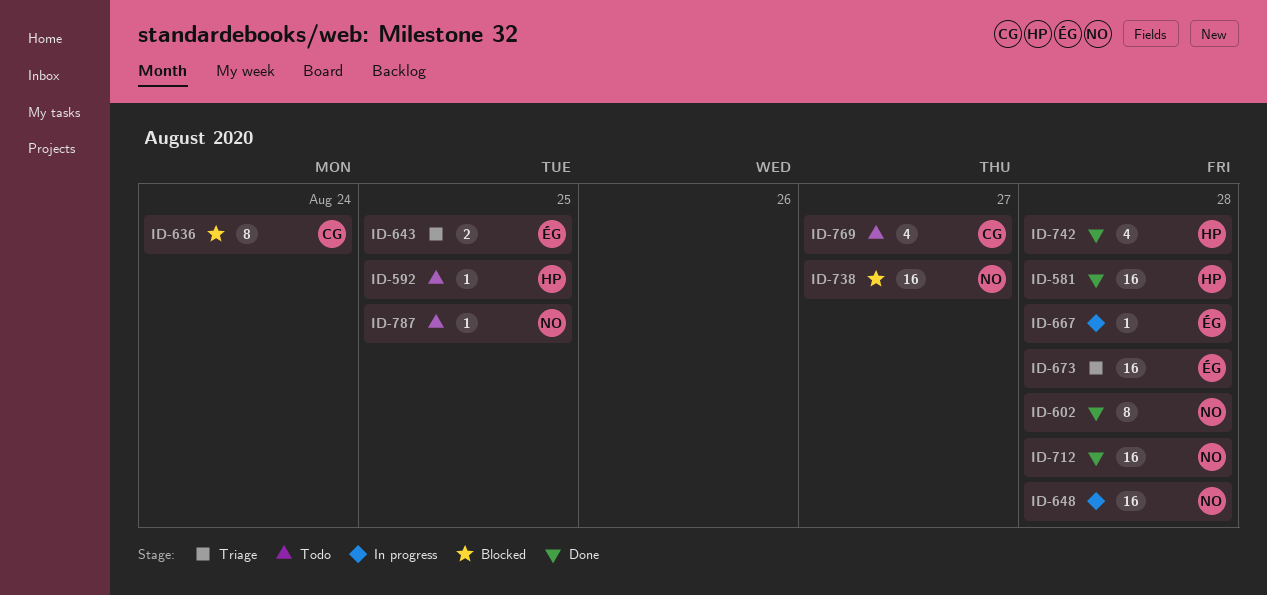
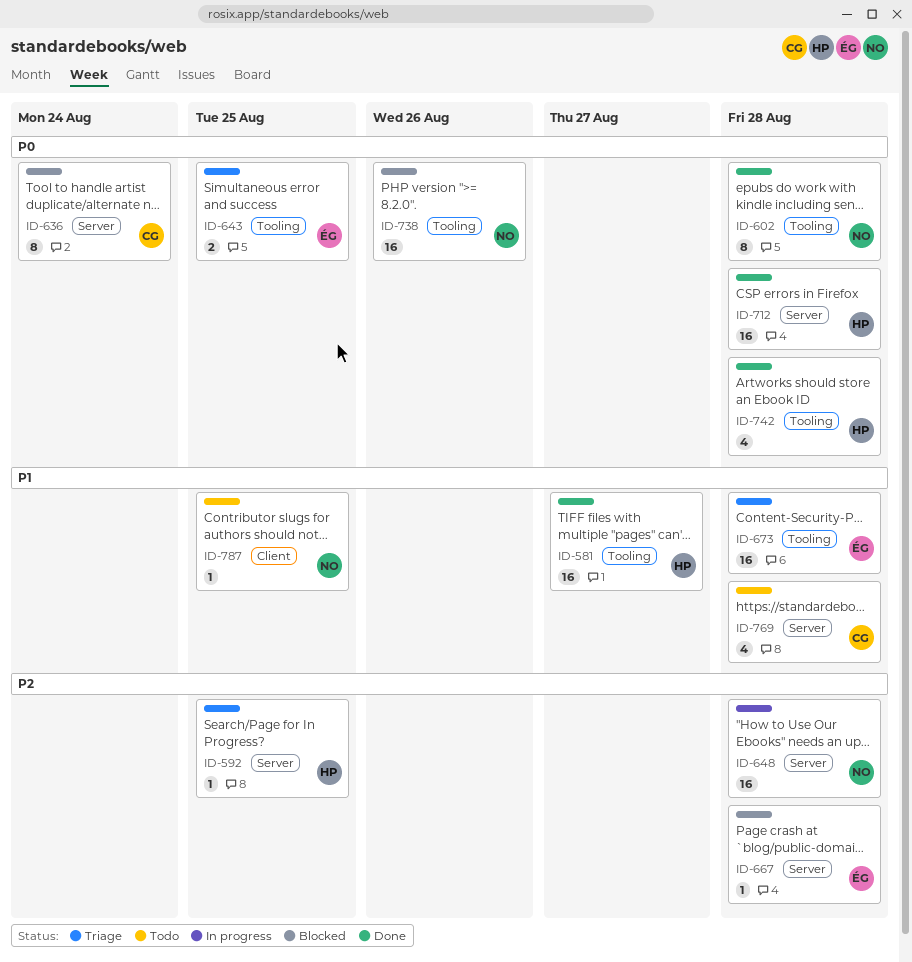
ID-581, due: Aug 28 -> Aug 27
ID-592, status: Todo -> Triage
ID-667, status: In progress -> Blocked
ID-712, owner: NO -> HP
ID-738, due: Aug 27 -> Aug 26
ID-769, due: Aug 27 -> Aug 28

